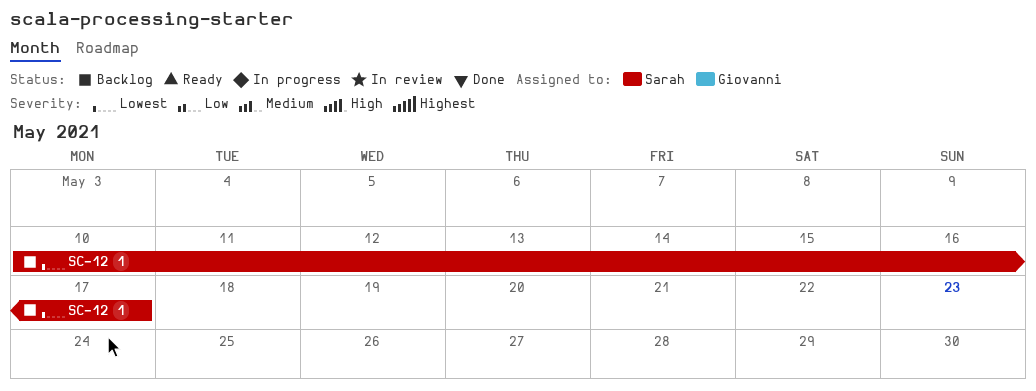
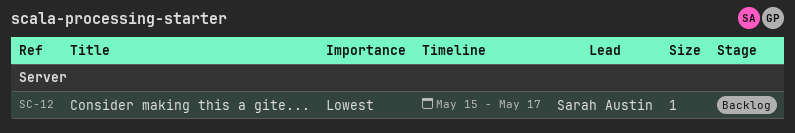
SC-12, start: May 10 -> May 15

